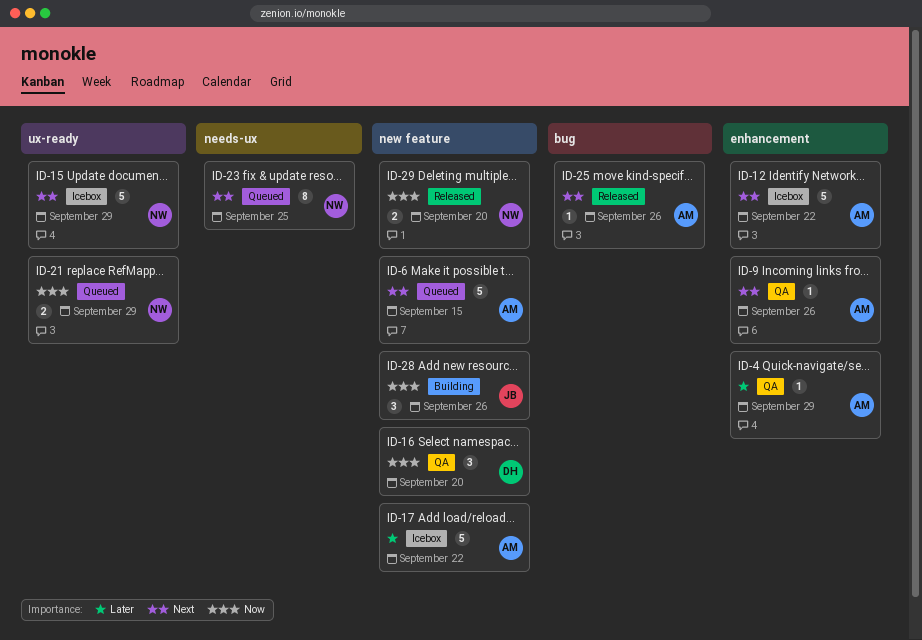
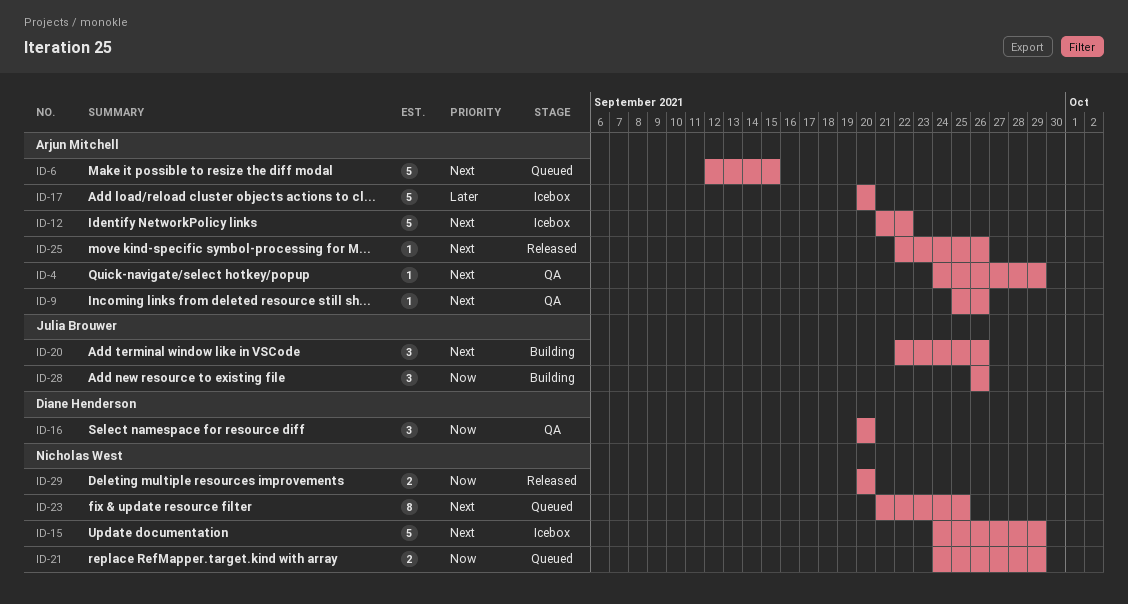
ID-4, priority: Later -> Next
ID-17, due: Sep 22 -> Sep 20
ID-20: none -> present

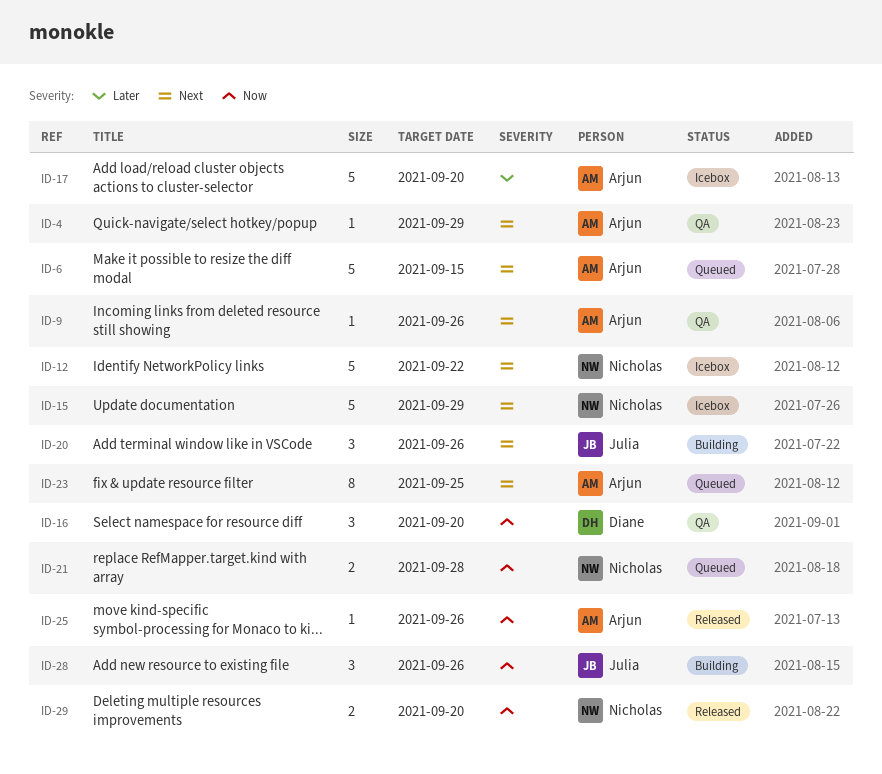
ID-12, owner: Arjun Mitchell -> Nicholas West
ID-21, due: Sep 29 -> Sep 28
ID-23, owner: Nicholas West -> Arjun Mitchell
ID-25, priority: Next -> Now

